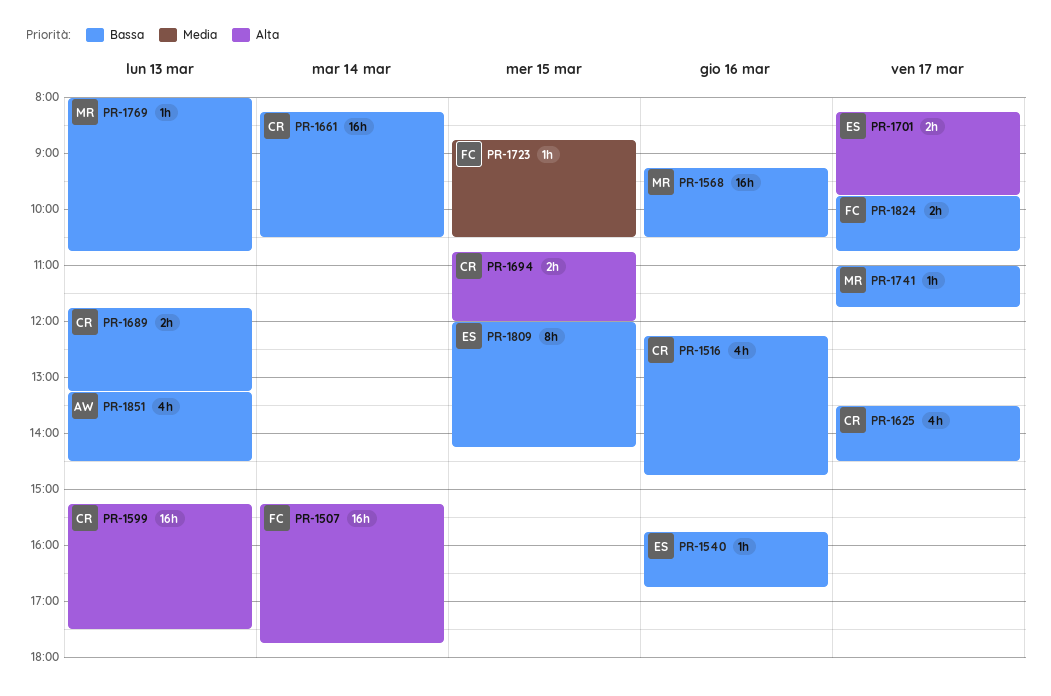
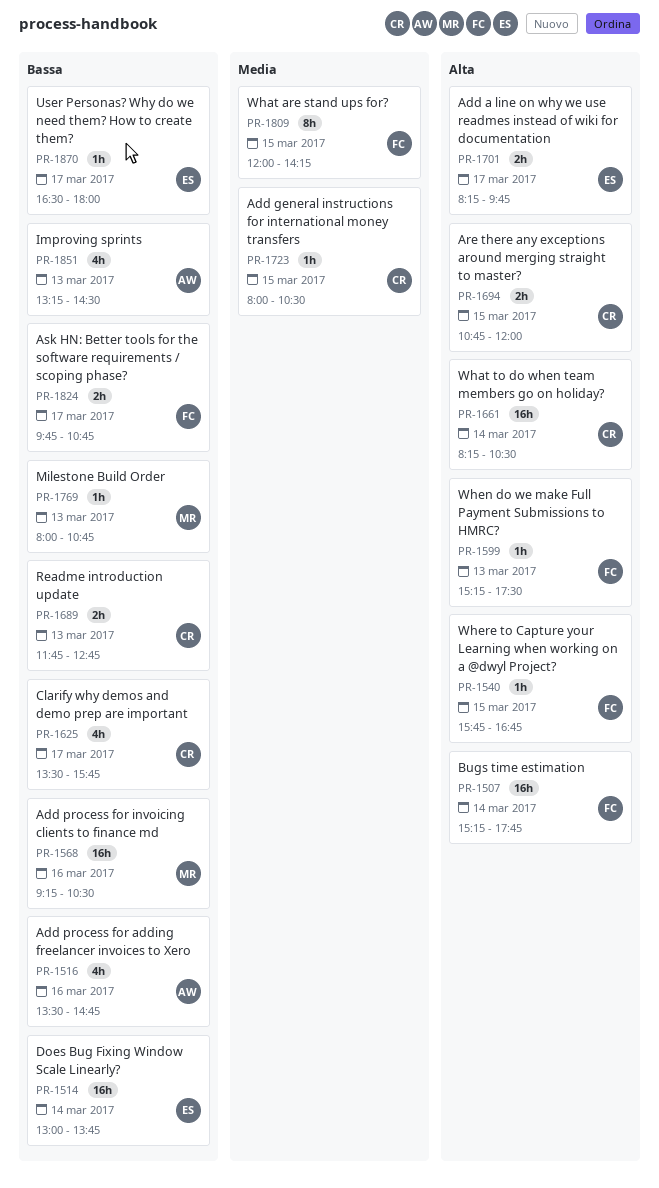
PR-1514: none -> present
PR-1516, owner: CR -> AW
PR-1516, begins: 12:15 -> 13:30
PR-1540, owner: ES -> FC
PR-1540, priority: Bassa -> Alta
PR-1540, day: Mar 16 -> Mar 15
PR-1599, owner: CR -> FC
PR-1599, estimate: 16h -> 1h
PR-1625, ends: 14:30 -> 15:45
PR-1661, priority: Bassa -> Alta
PR-1689, ends: 13:15 -> 12:45
PR-1723, owner: FC -> CR
PR-1723, begins: 08:45 -> 08:00
PR-1741: present -> none
PR-1809, owner: ES -> FC
PR-1809, priority: Bassa -> Media
PR-1870: none -> present

